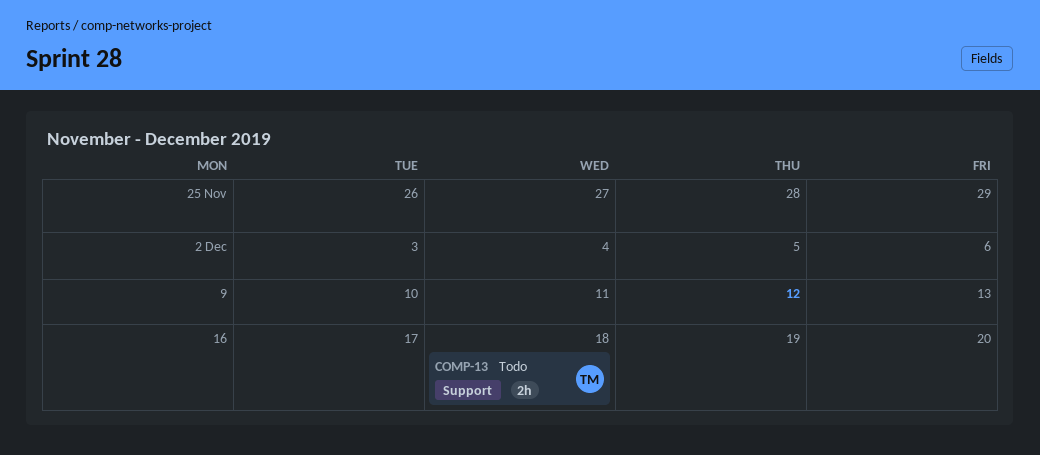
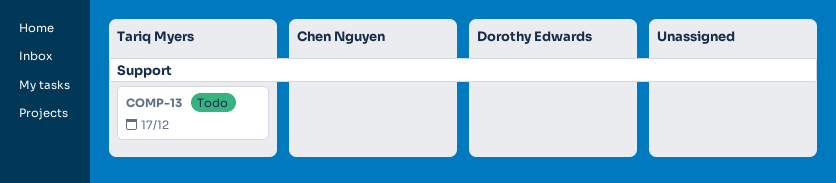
COMP-13, due: Dec 18 -> Dec 17

